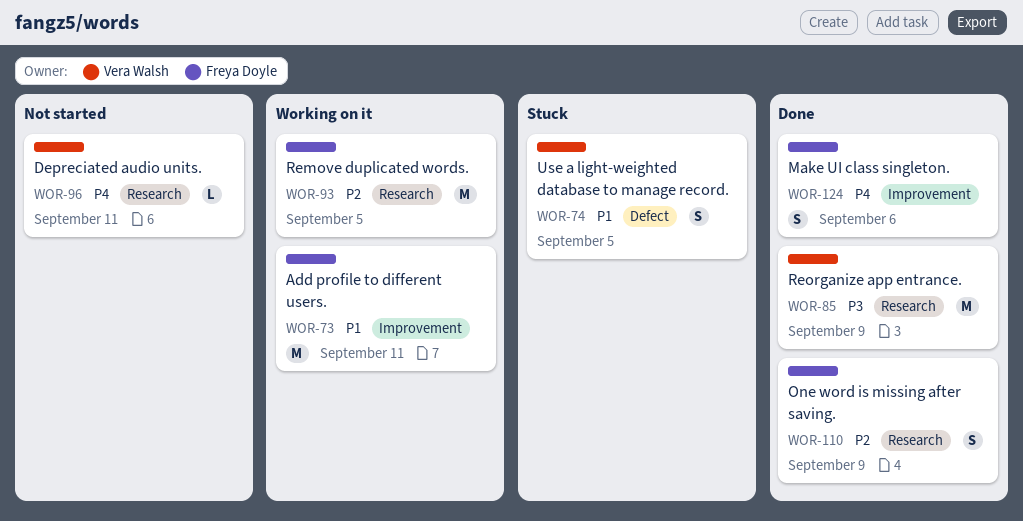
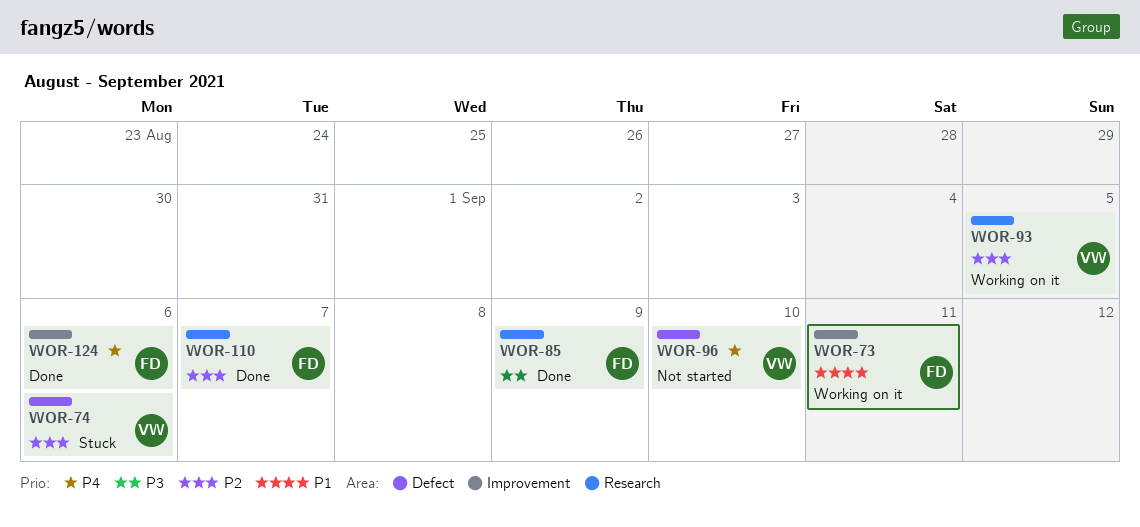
WOR-74, priority: P1 -> P2
WOR-74, due: Sep 5 -> Sep 6
WOR-85, owner: Vera Walsh -> Freya Doyle
WOR-93, owner: Freya Doyle -> Vera Walsh
WOR-96, label: Research -> Defect
WOR-96, due: Sep 11 -> Sep 10
WOR-110, due: Sep 9 -> Sep 7

